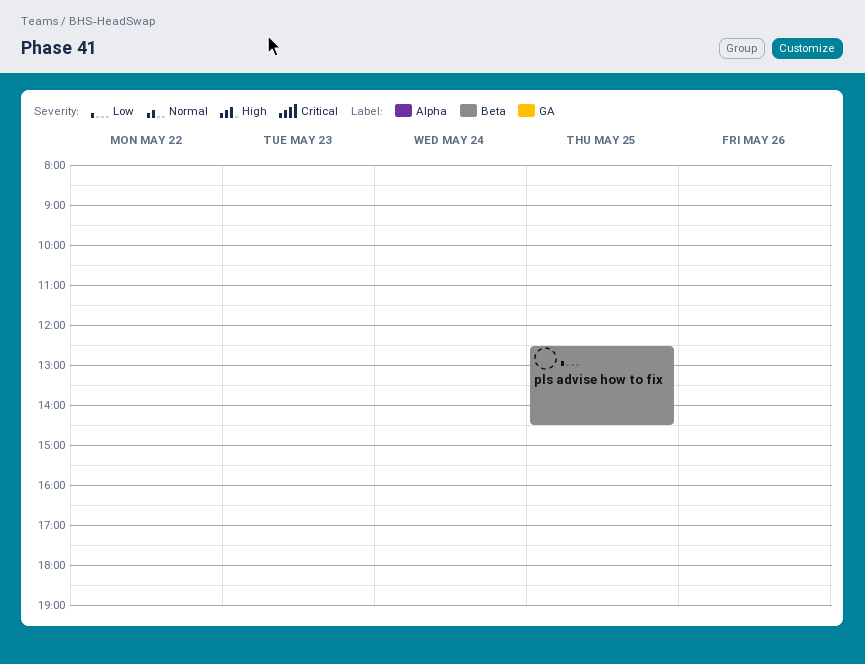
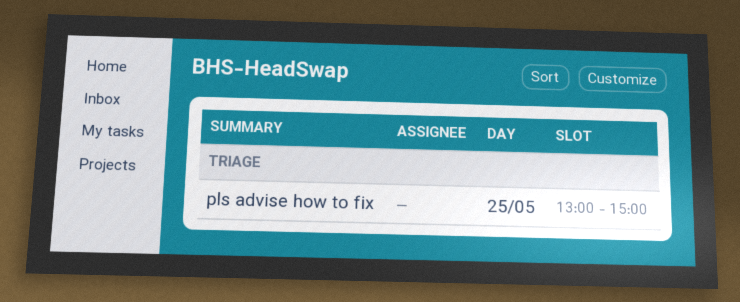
pls advise how to fix, begins: 12:30 -> 13:00
pls advise how to fix, ends: 14:30 -> 15:00

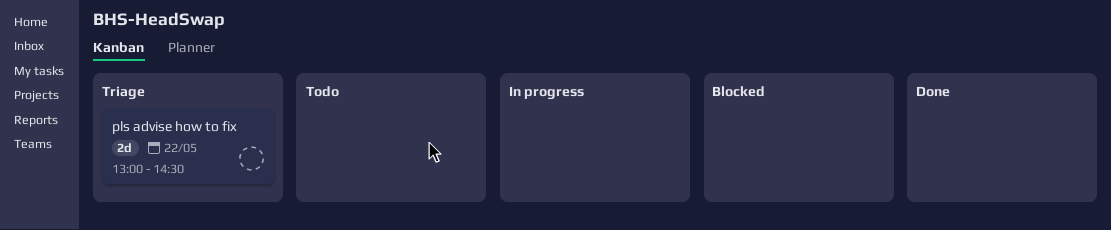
pls advise how to fix, day: May 25 -> May 22
pls advise how to fix, ends: 15:00 -> 14:30

